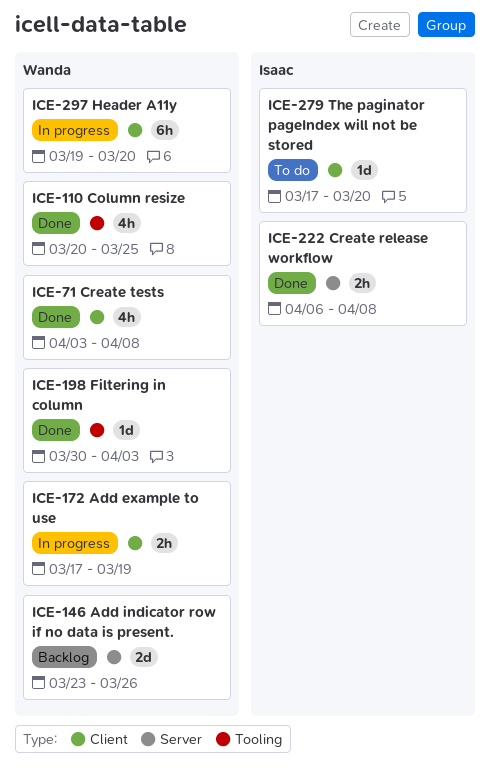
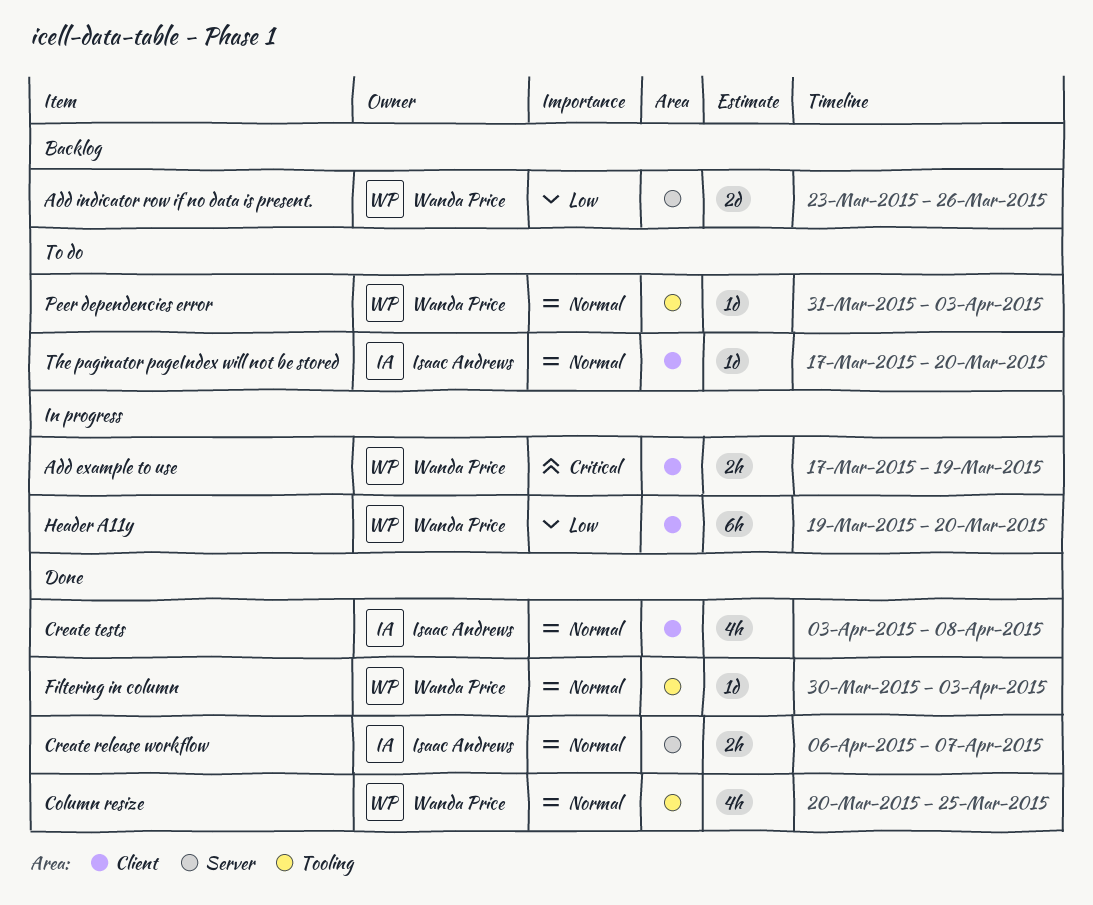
Create release workflow, due: Apr 8 -> Apr 7
Create tests, owner: Wanda Price -> Isaac Andrews
Peer dependencies error: none -> present

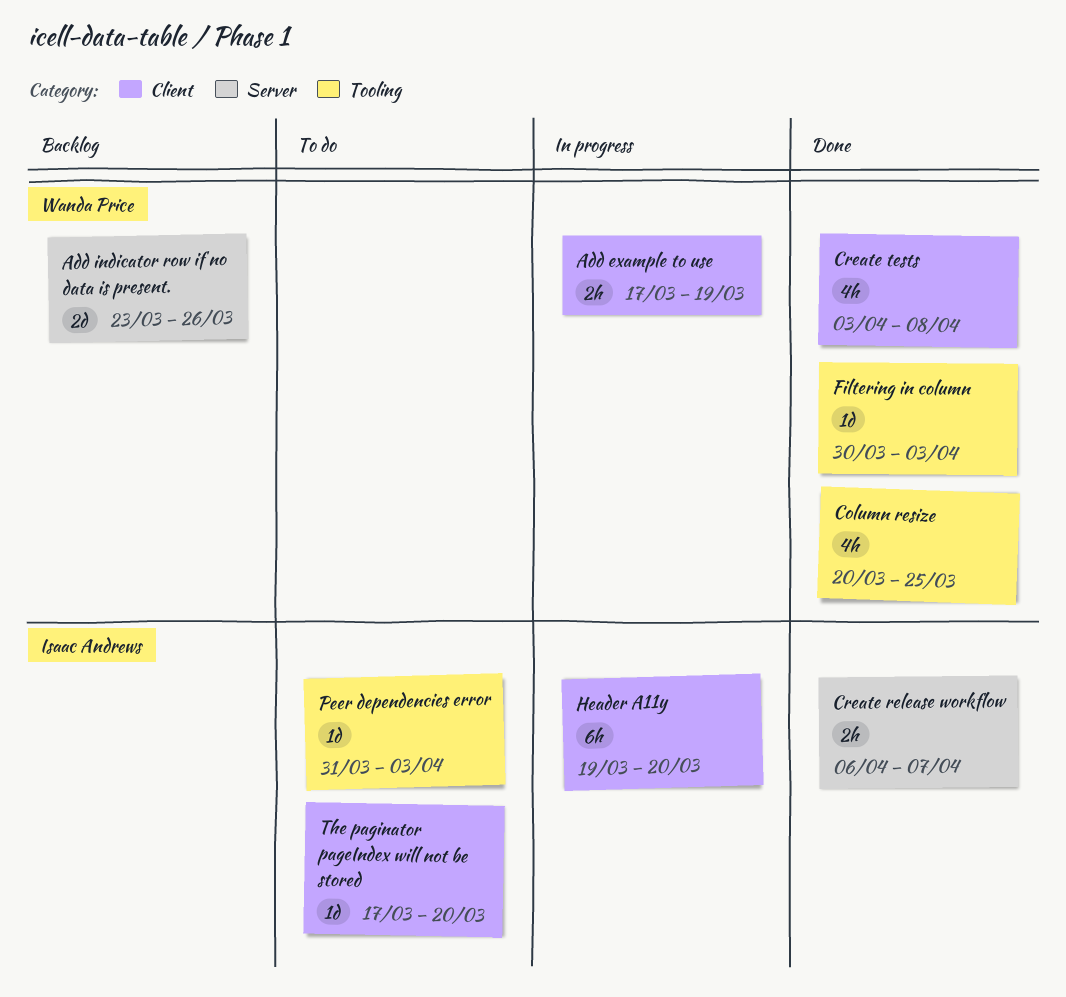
Create tests, owner: Isaac Andrews -> Wanda Price
Header A11y, owner: Wanda Price -> Isaac Andrews
Peer dependencies error, owner: Wanda Price -> Isaac Andrews

